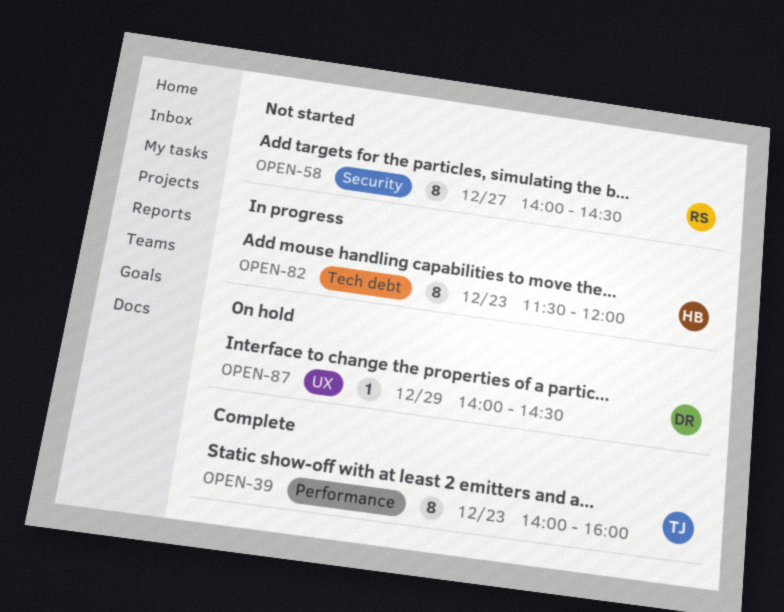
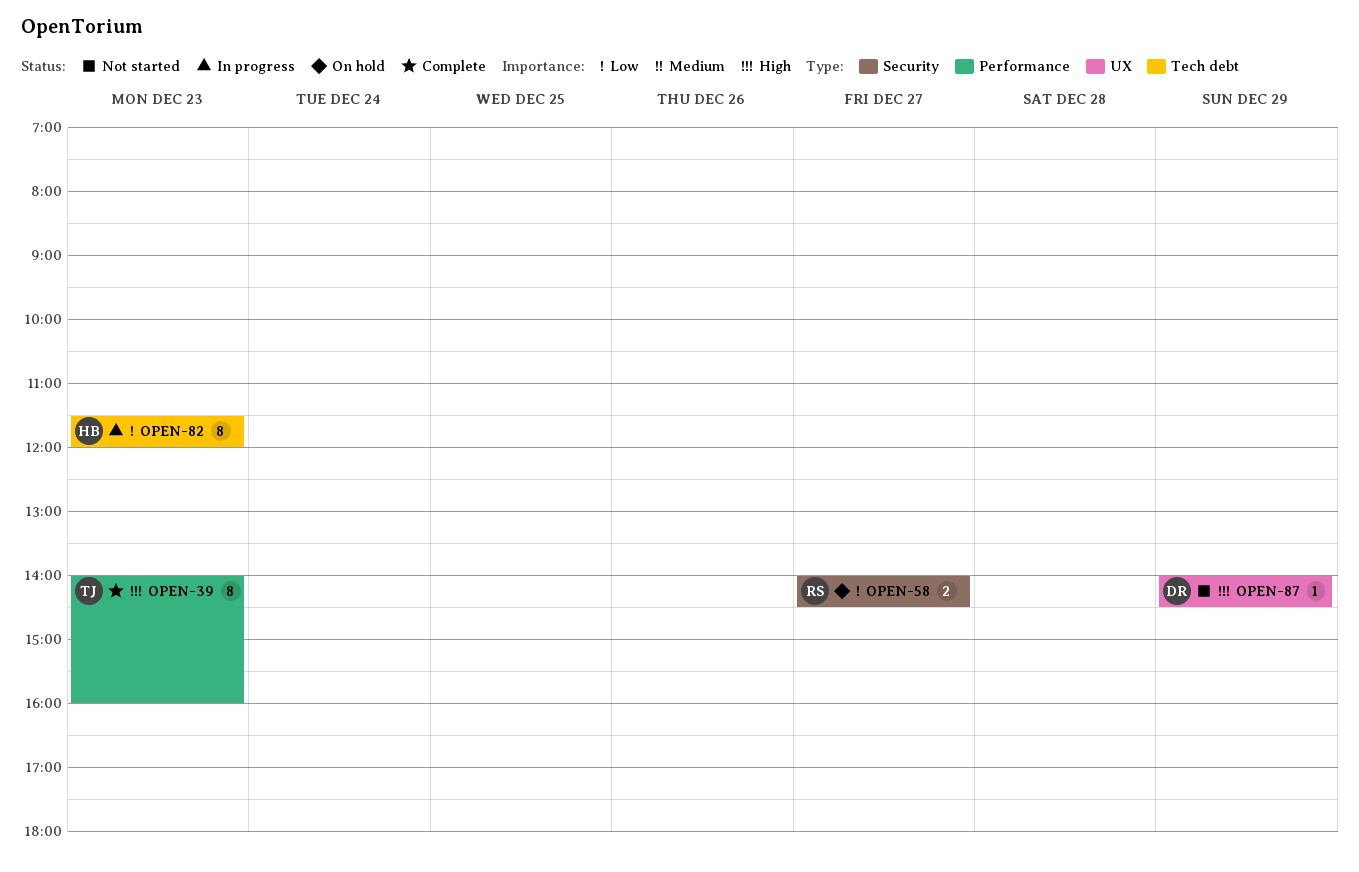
OPEN-58, status: Not started -> On hold
OPEN-58, estimate: 8 -> 2
OPEN-87, status: On hold -> Not started

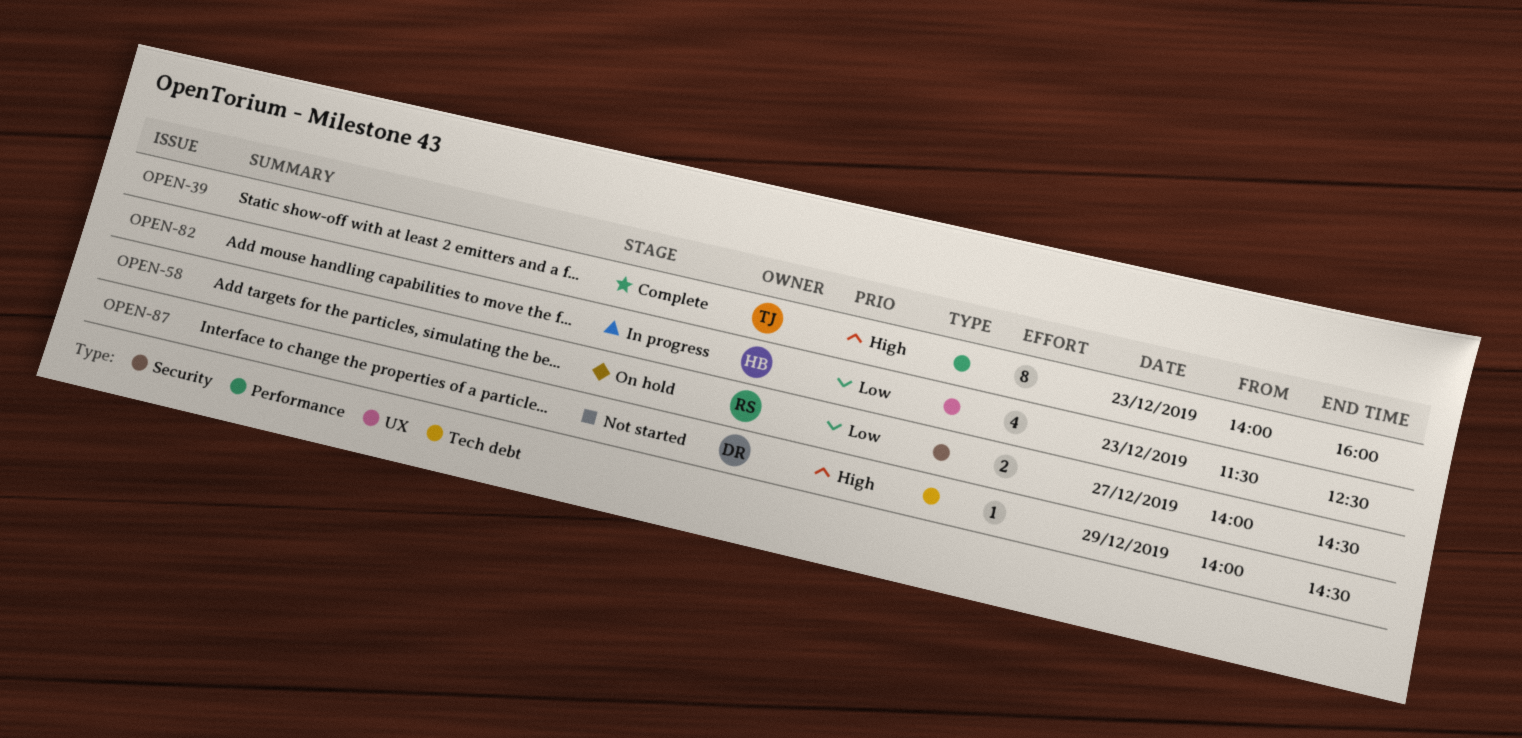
OPEN-82, label: Tech debt -> UX
OPEN-82, estimate: 8 -> 4
OPEN-82, ends: 12:00 -> 12:30
OPEN-87, label: UX -> Tech debt

